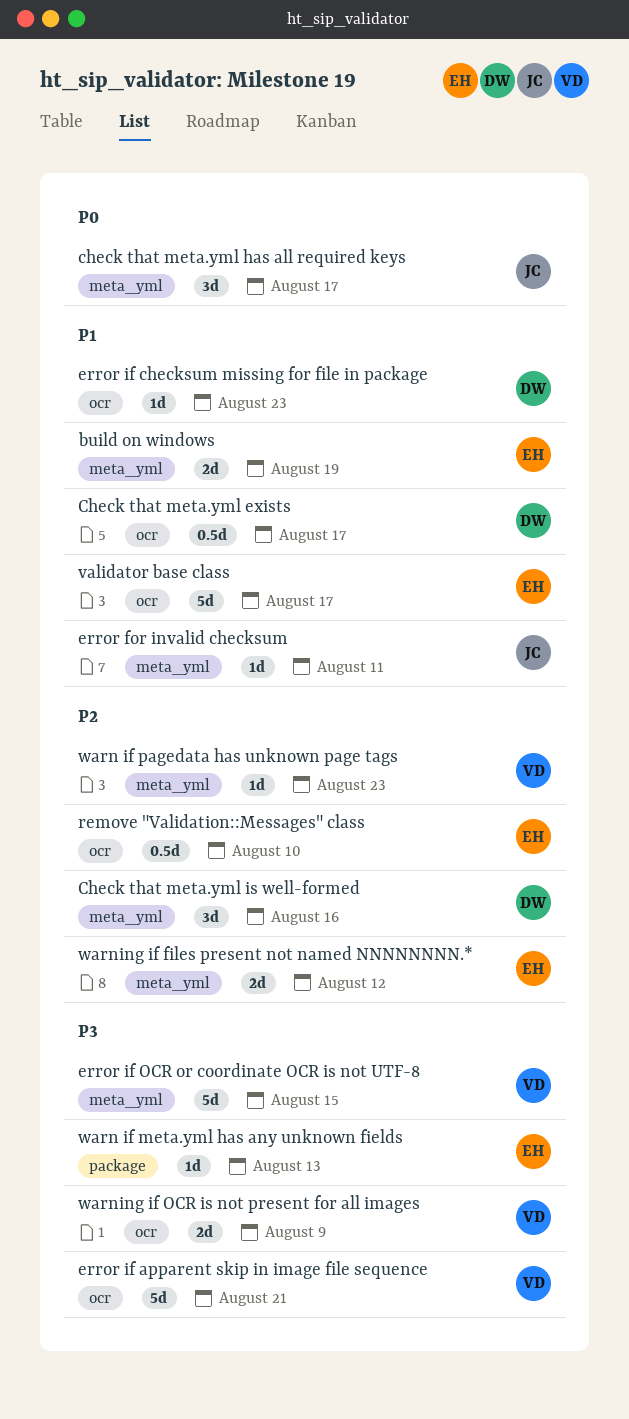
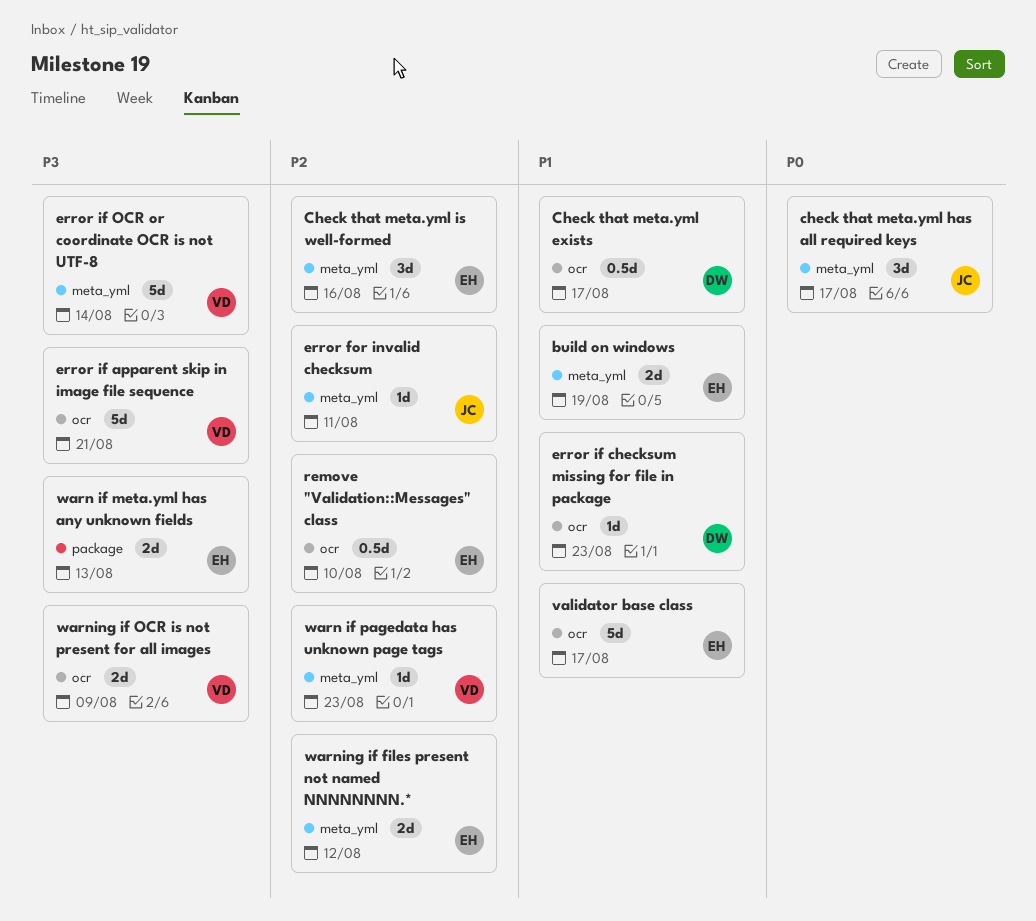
Check that meta.yml is well-formed, owner: DW -> EH
error for invalid checksum, priority: P1 -> P2
error if OCR or coordinate OCR is not UTF-8, due: Aug 15 -> Aug 14
warn if meta.yml has any unknown fields, estimate: 1d -> 2d

